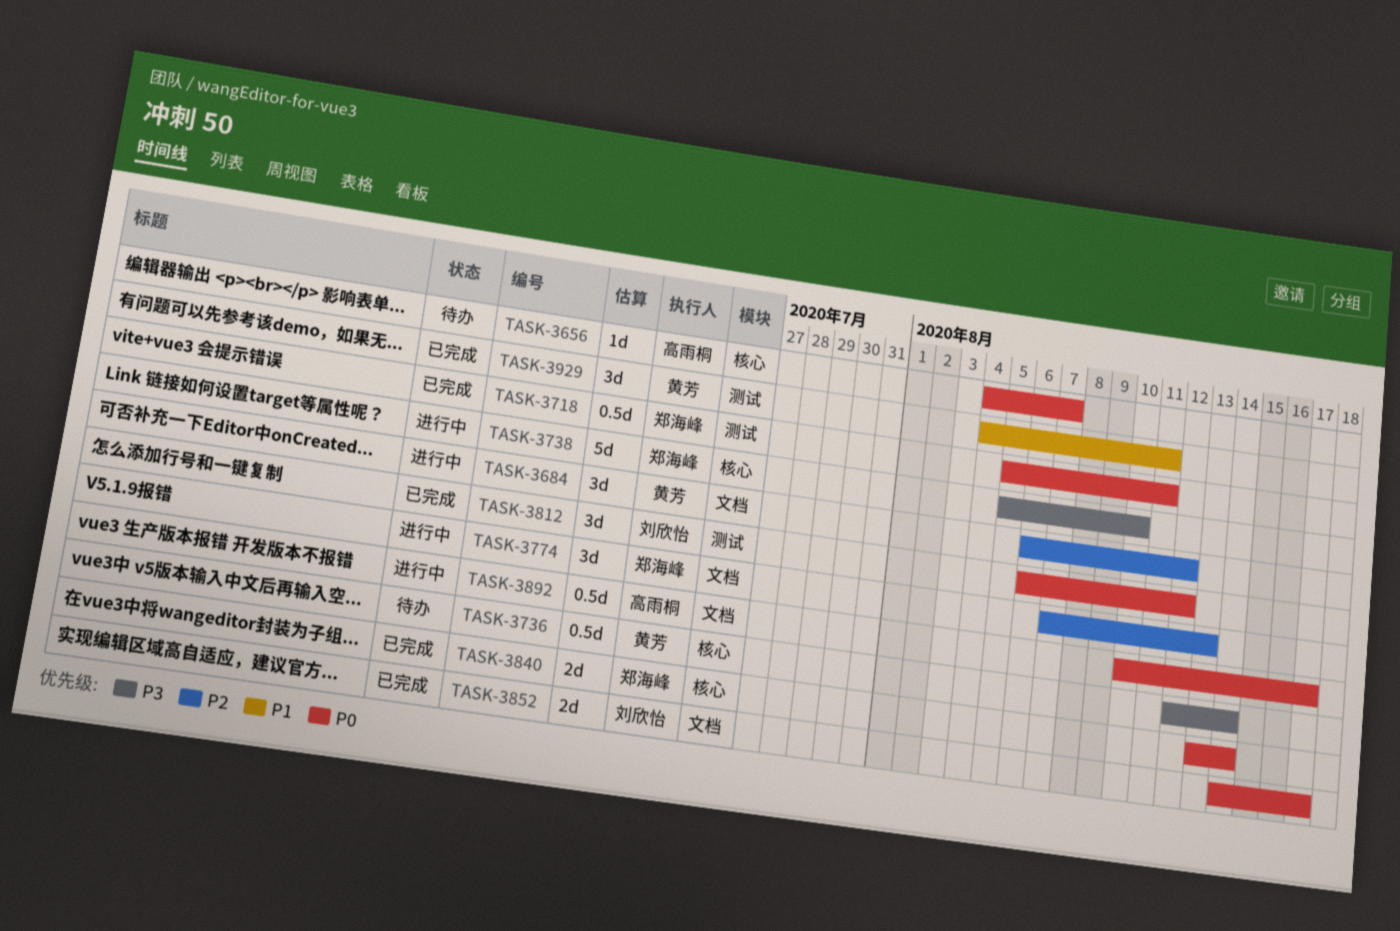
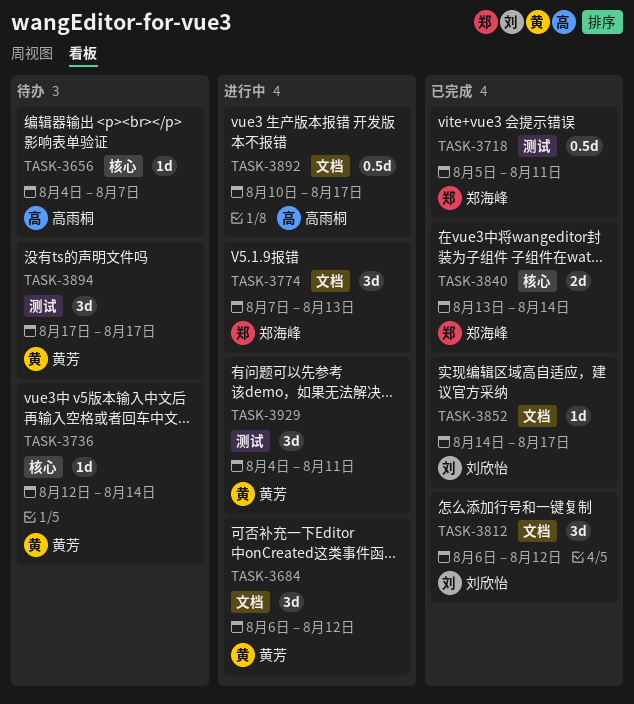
TASK-3736, estimate: 0.5d -> 1d
TASK-3738: present -> none
TASK-3812, label: 测试 -> 文档
TASK-3852, estimate: 2d -> 1d
TASK-3894: none -> present
TASK-3929, status: 已完成 -> 进行中

